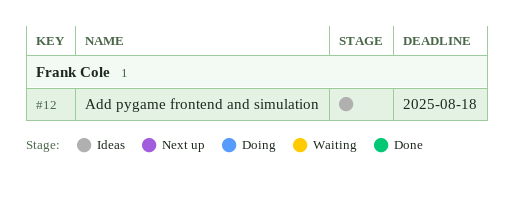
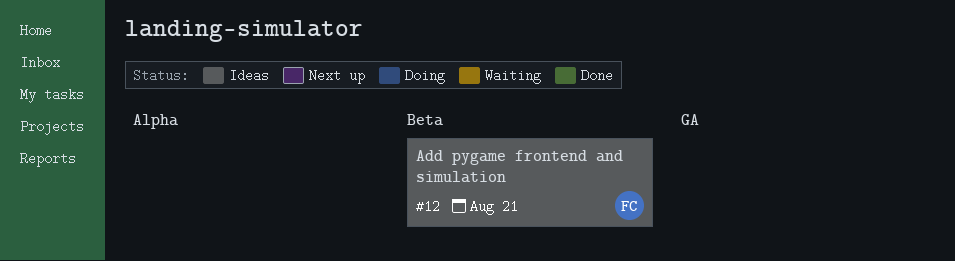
#12, due: Aug 18 -> Aug 21

